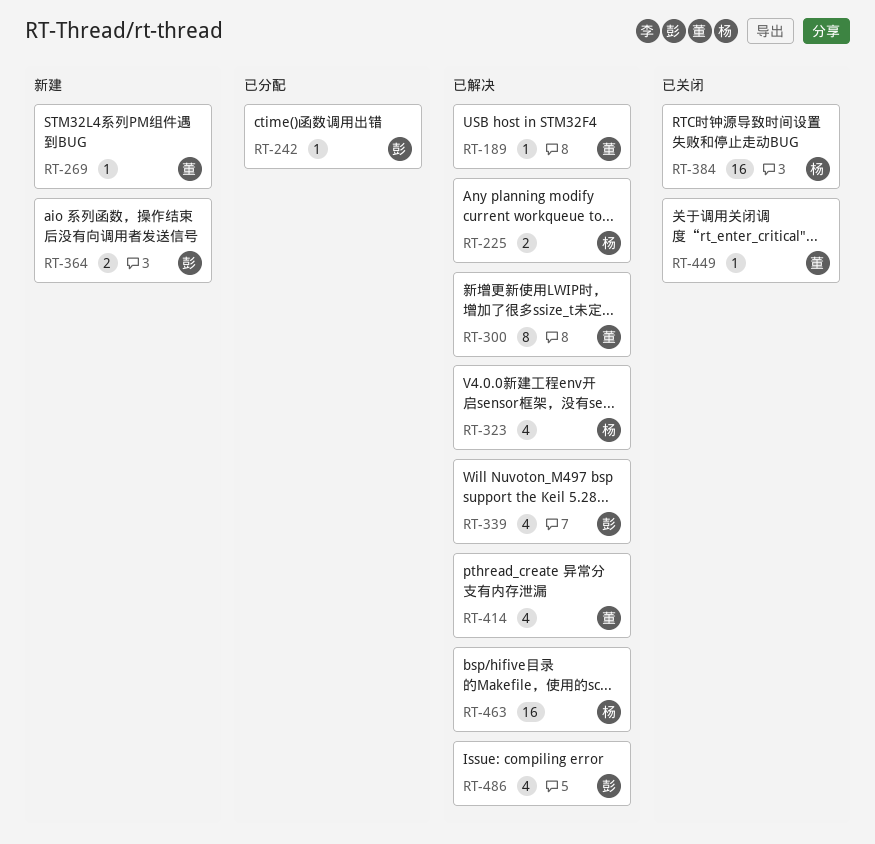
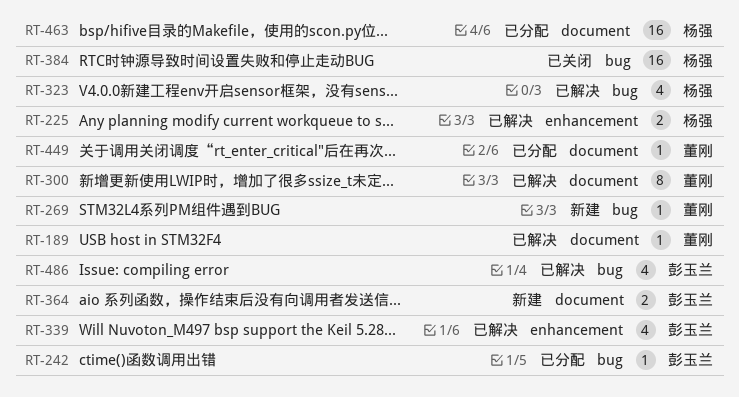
RT-414: present -> none
RT-449, status: 已关闭 -> 已分配
RT-463, status: 已解决 -> 已分配

